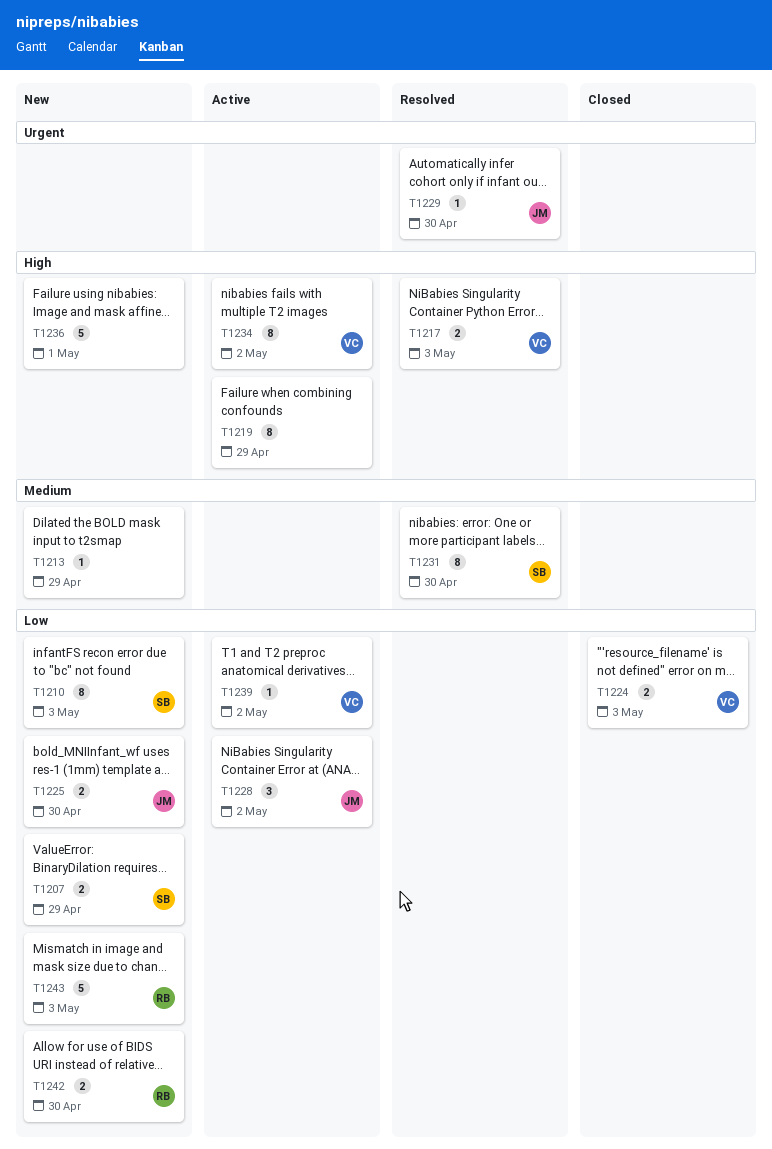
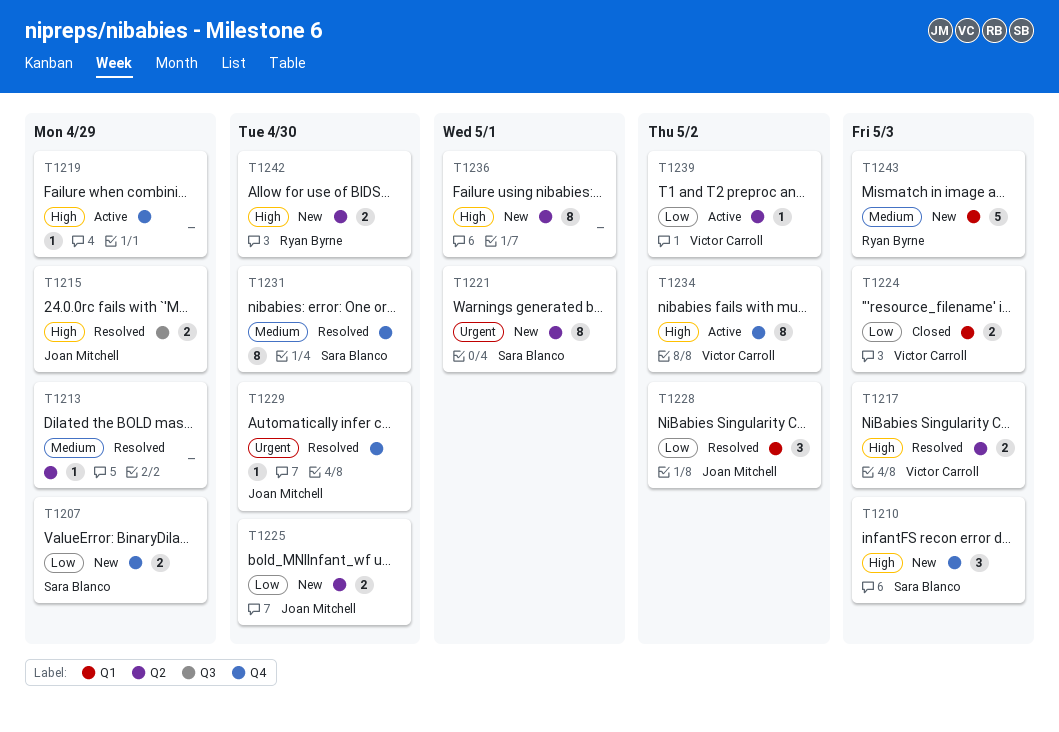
T1210, priority: Low -> High
T1210, estimate: 8 -> 3
T1213, status: New -> Resolved
T1215: none -> present
T1219, estimate: 8 -> 1
T1221: none -> present
T1228, status: Active -> Resolved
T1236, estimate: 5 -> 8
T1242, priority: Low -> High
T1243, priority: Low -> Medium

